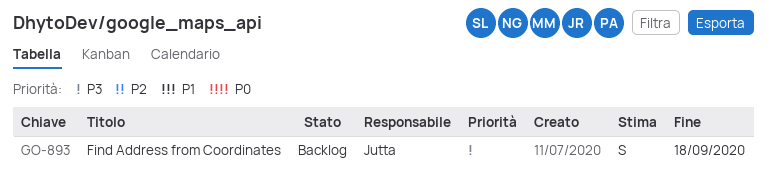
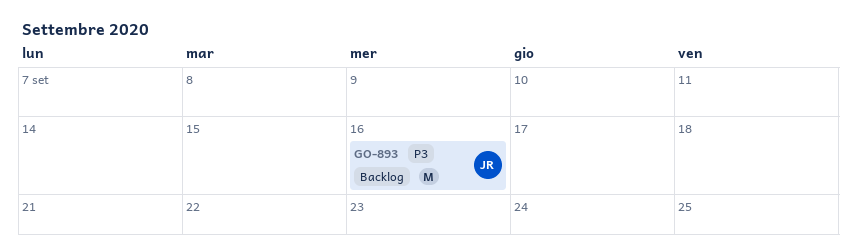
GO-893, estimate: S -> M
GO-893, due: Sep 18 -> Sep 16

